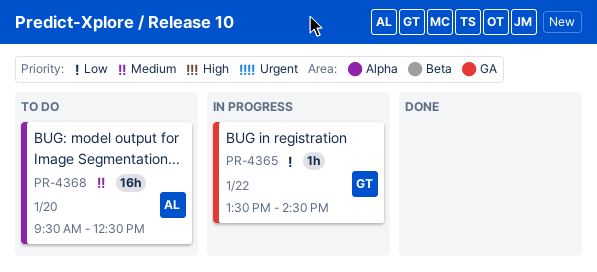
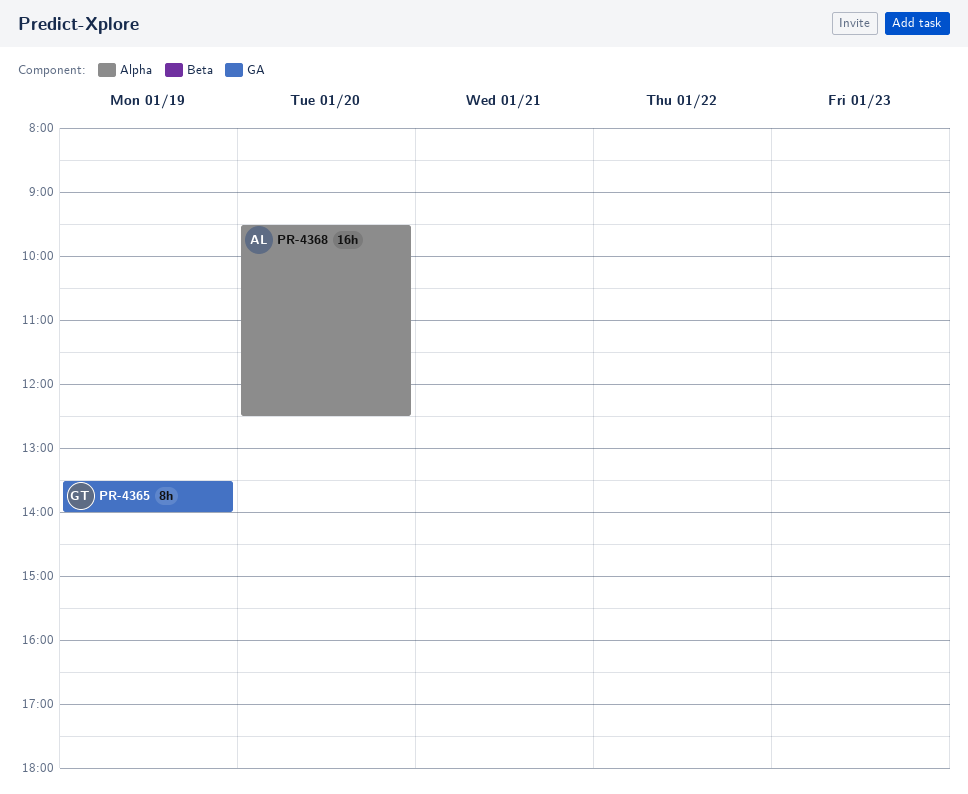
PR-4365, estimate: 1h -> 8h
PR-4365, day: Jan 22 -> Jan 19
PR-4365, ends: 14:30 -> 14:00

